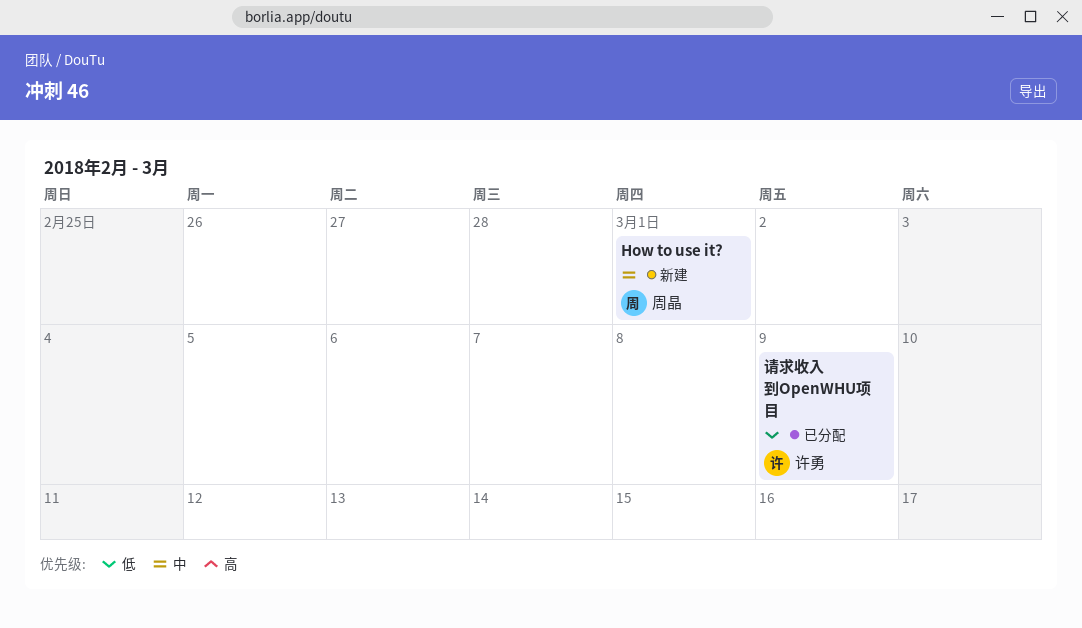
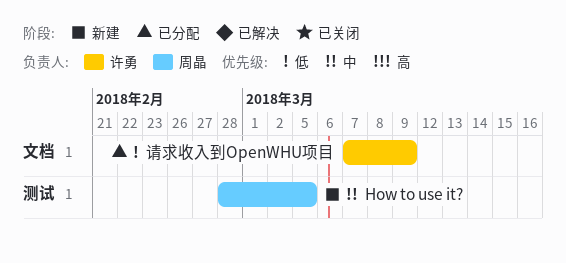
How to use it?, due: Mar 1 -> Mar 5

